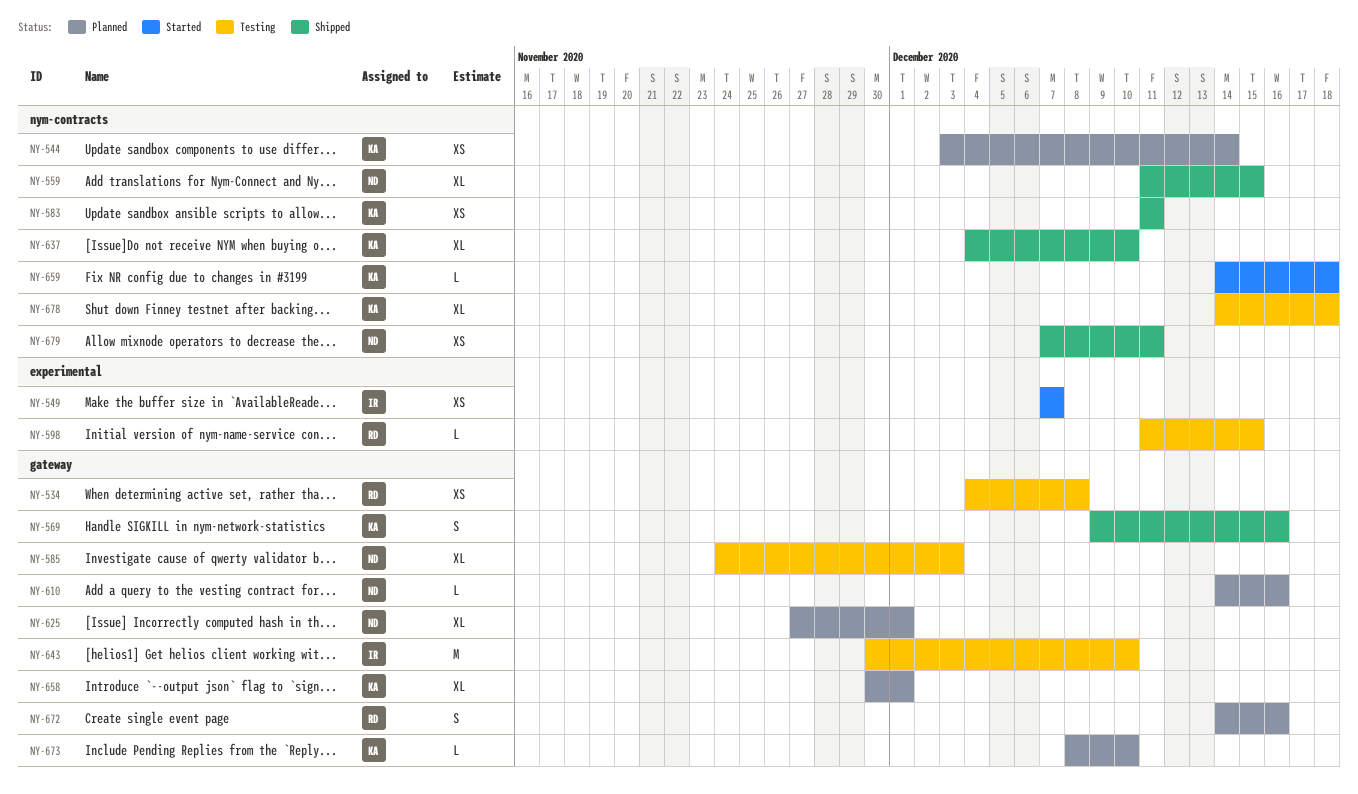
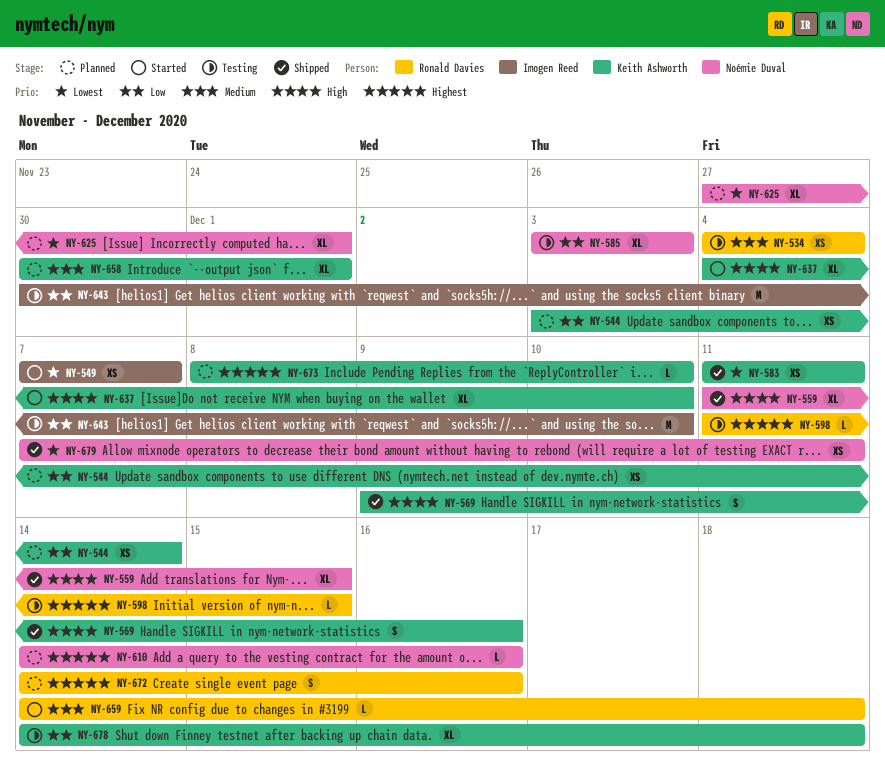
NY-534, due: Dec 8 -> Dec 4
NY-585, start: Nov 24 -> Dec 3
NY-637, status: Shipped -> Started
NY-659, owner: Keith Ashworth -> Ronald Davies

